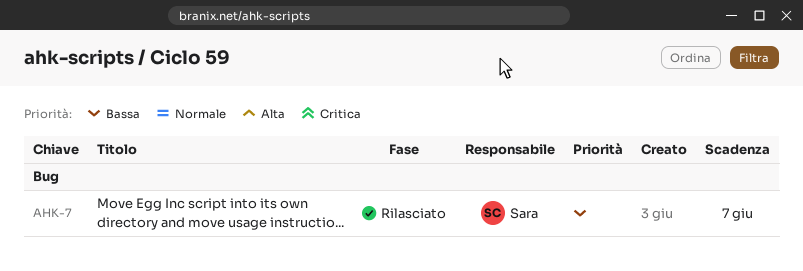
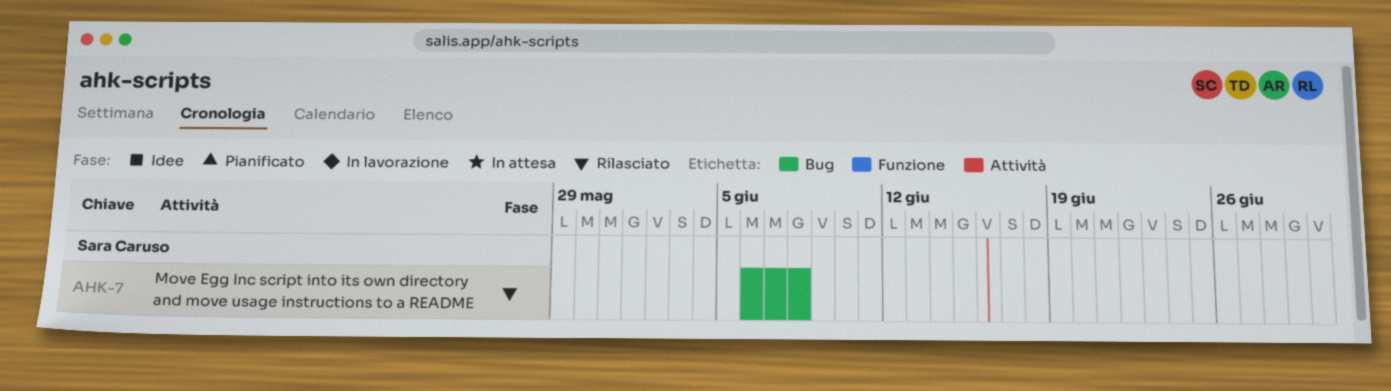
AHK-7, due: Jun 7 -> Jun 8

